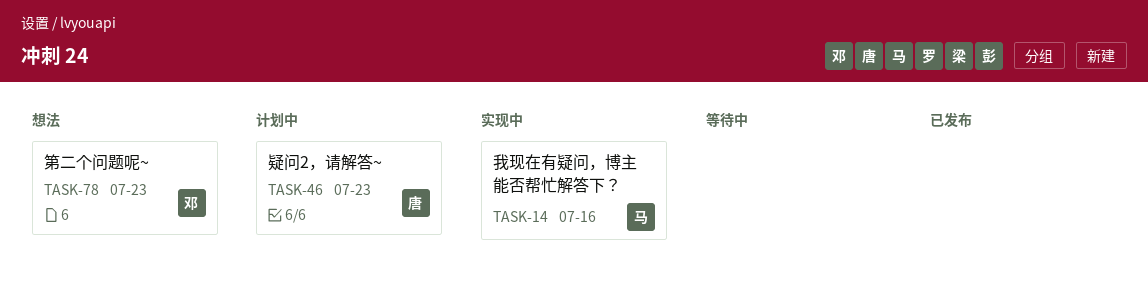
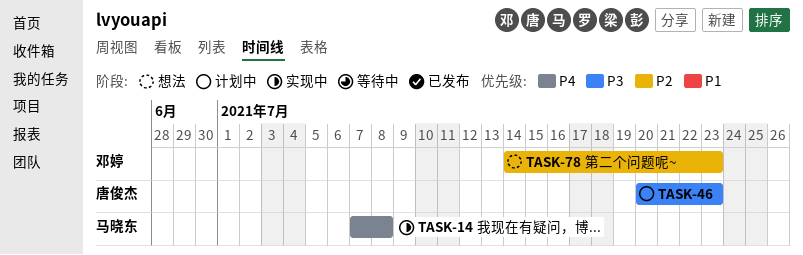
TASK-14, due: Jul 16 -> Jul 8

